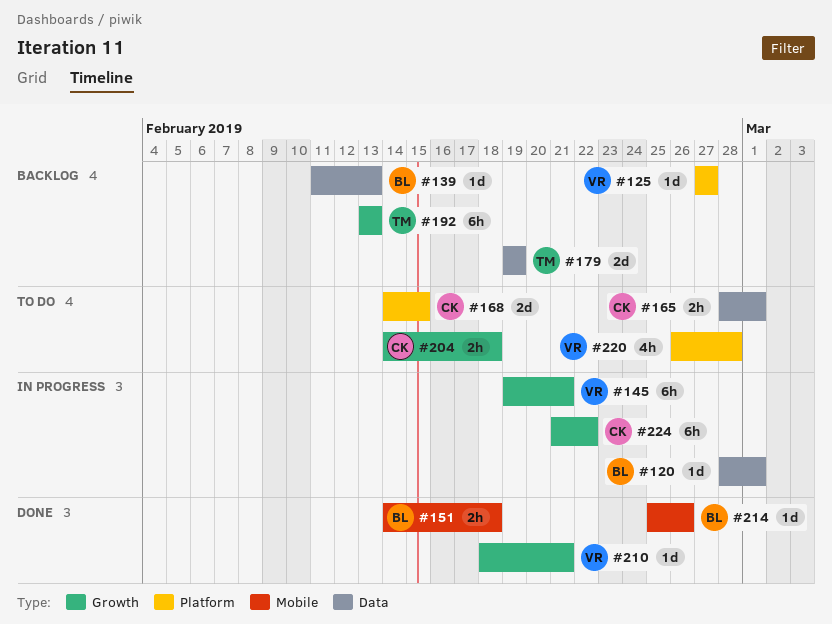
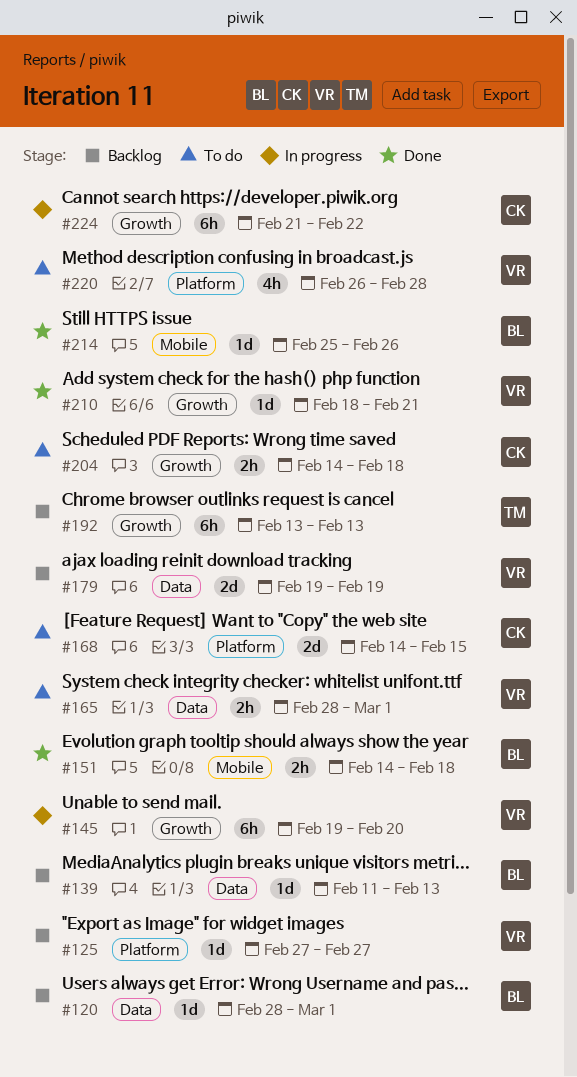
#120, status: In progress -> Backlog
#145, due: Feb 21 -> Feb 20
#165, owner: CK -> VR
#179, owner: TM -> VR

